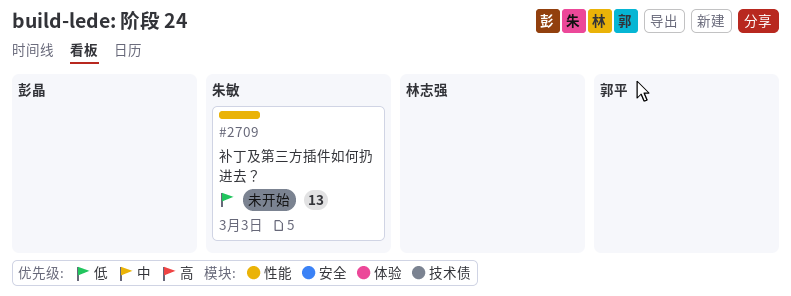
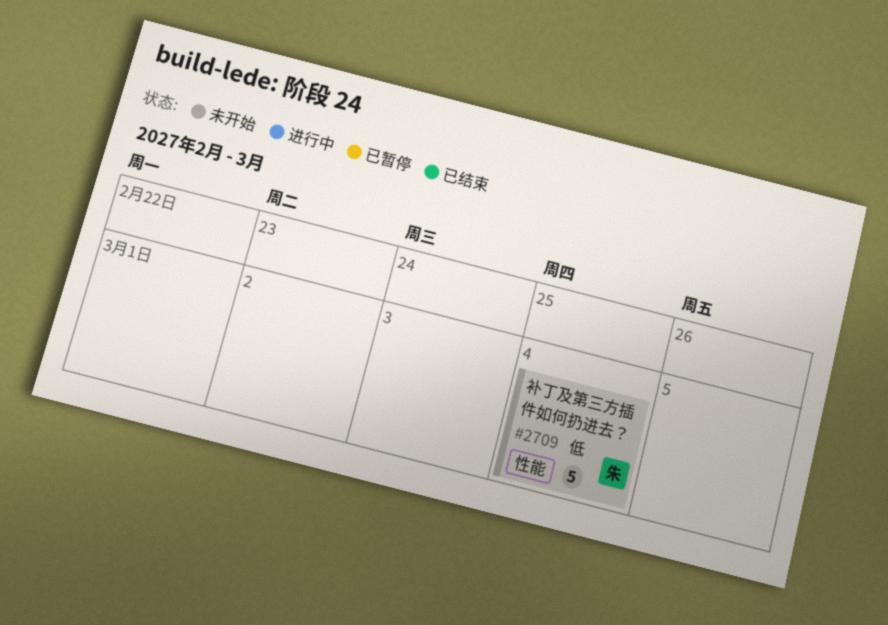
#2709, estimate: 13 -> 5
#2709, due: Mar 3 -> Mar 4

